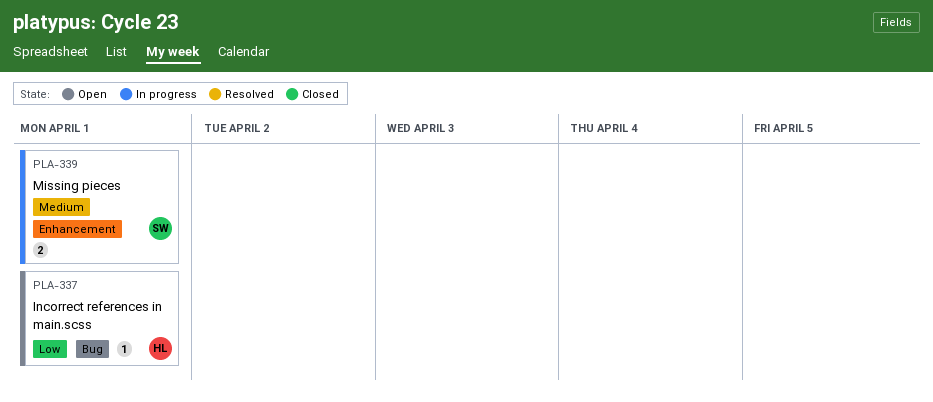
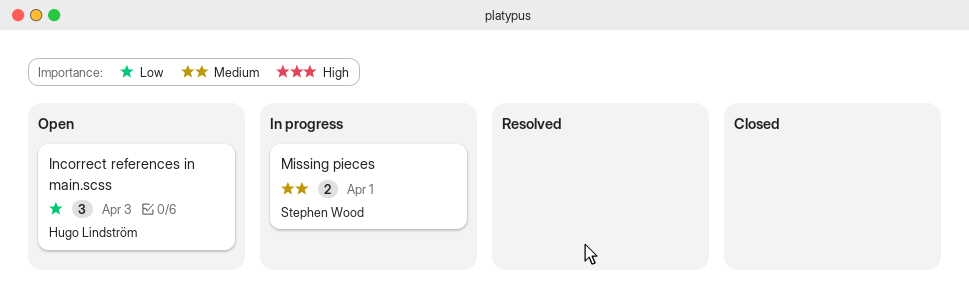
Incorrect references in main.scss, estimate: 1 -> 3
Incorrect references in main.scss, due: Apr 1 -> Apr 3

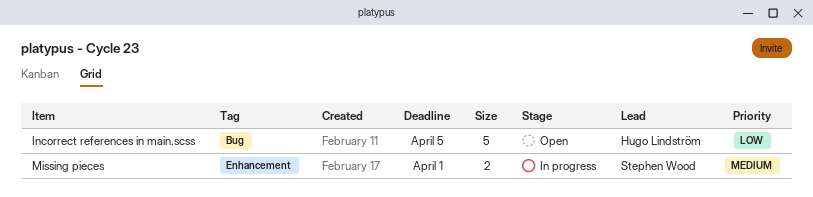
Incorrect references in main.scss, estimate: 3 -> 5
Incorrect references in main.scss, due: Apr 3 -> Apr 5

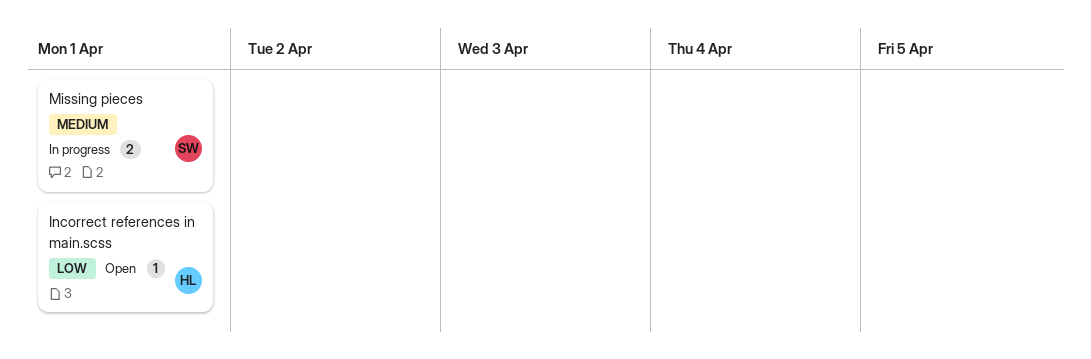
Incorrect references in main.scss, estimate: 5 -> 1
Incorrect references in main.scss, due: Apr 5 -> Apr 1

